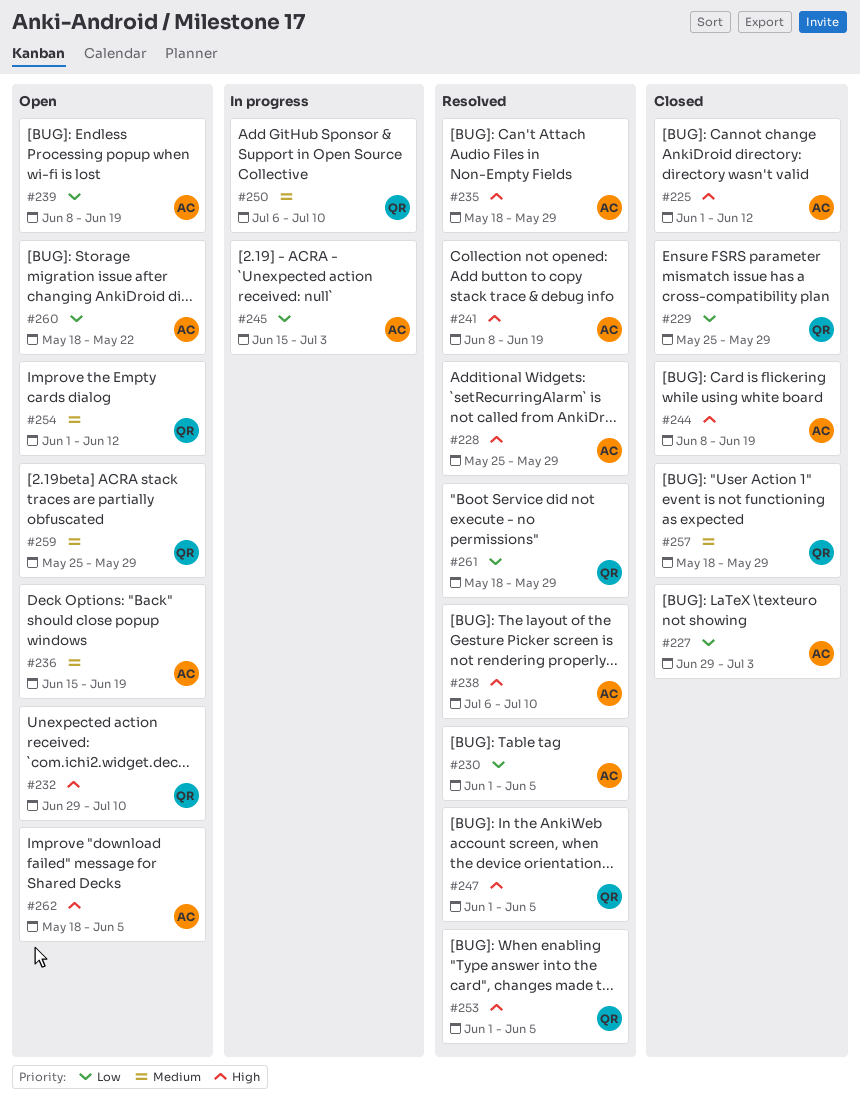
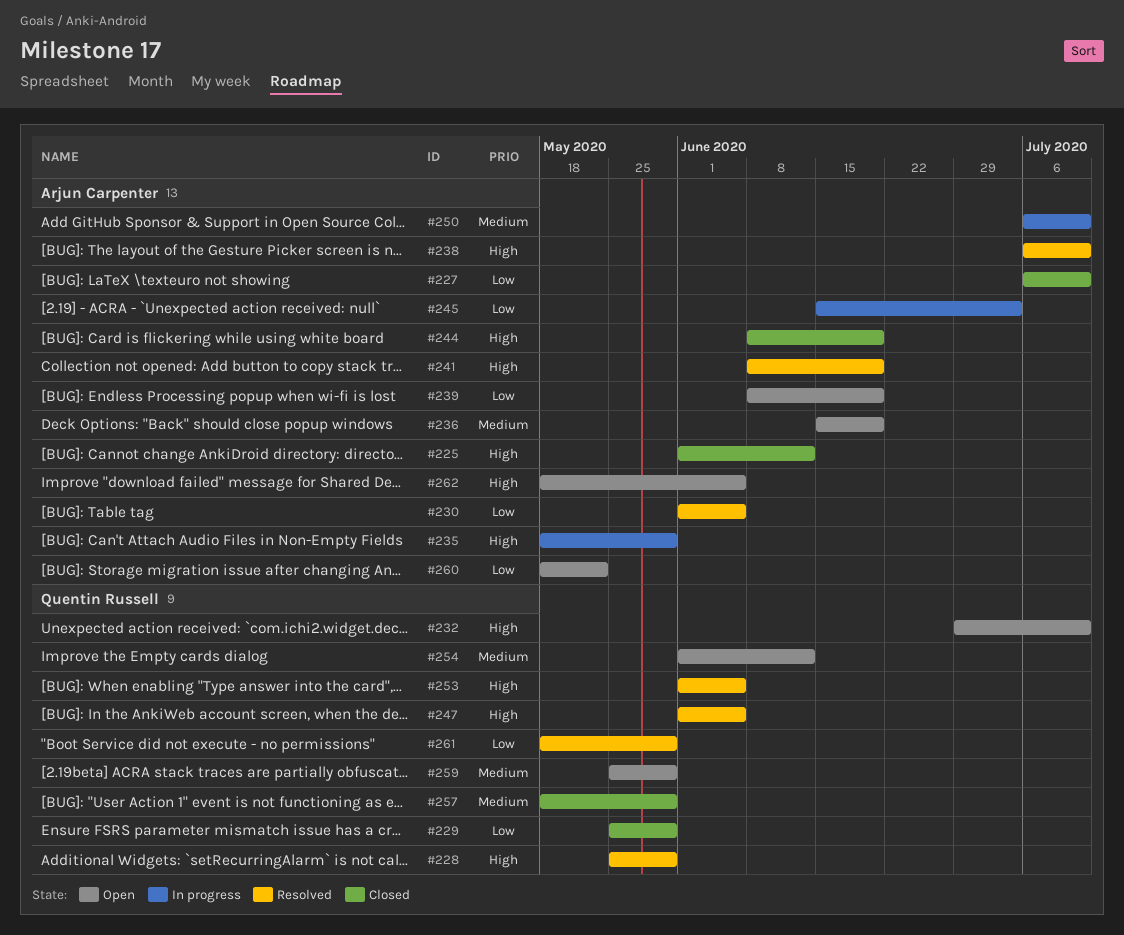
#227, start: Jun 29 -> Jul 6
#227, due: Jul 3 -> Jul 10
#228, owner: Arjun Carpenter -> Quentin Russell
#235, status: Resolved -> In progress
#250, owner: Quentin Russell -> Arjun Carpenter

